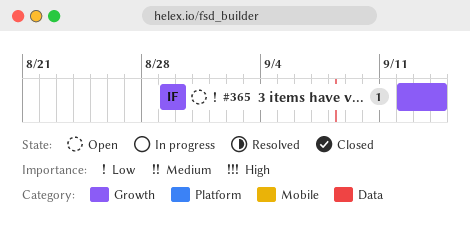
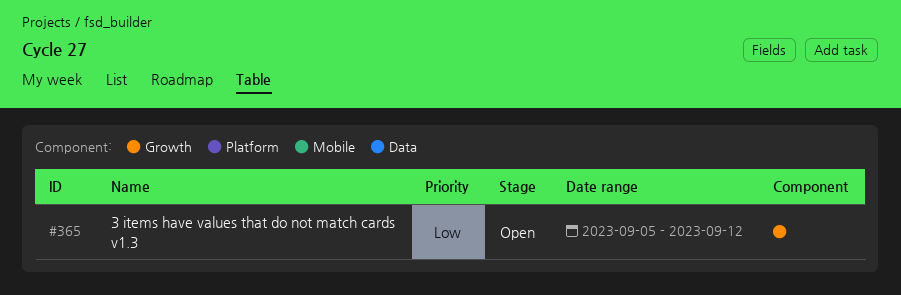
#365, start: Sep 12 -> Sep 5
#365, due: Sep 14 -> Sep 12

